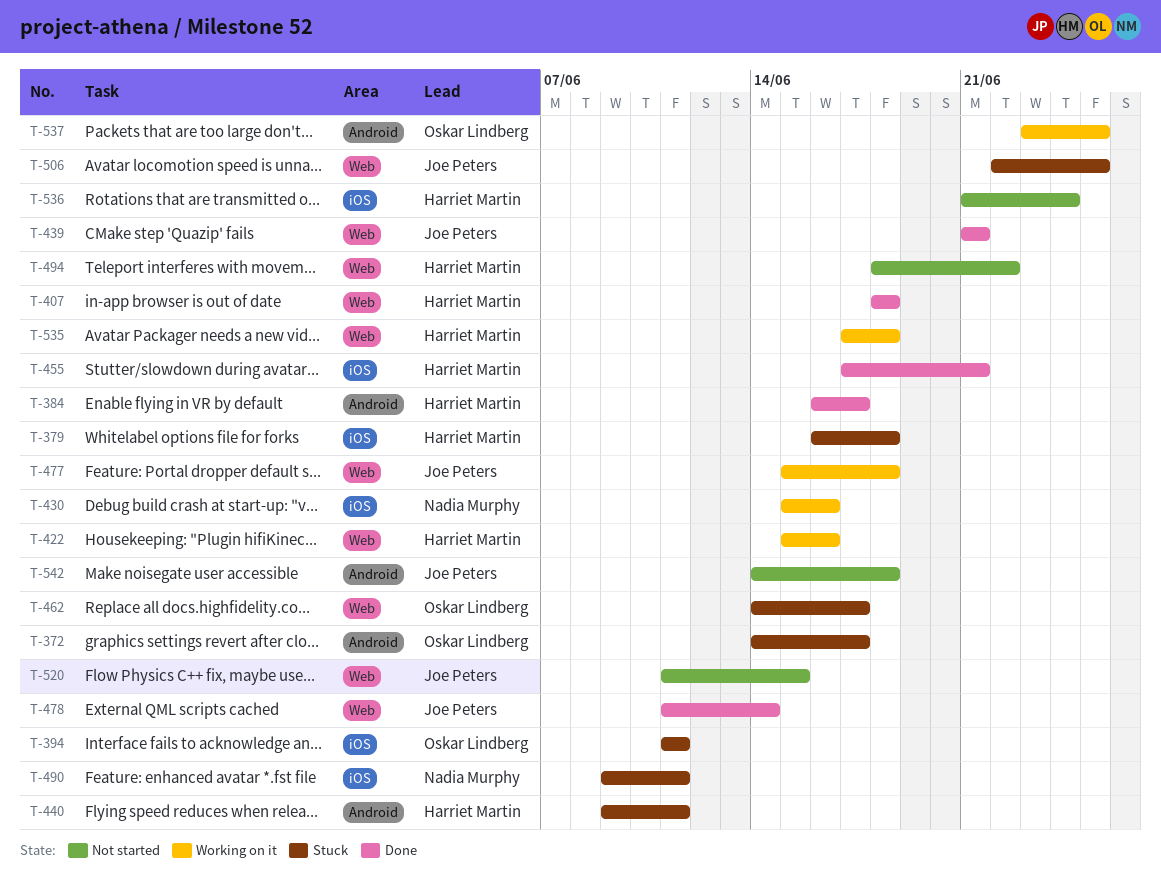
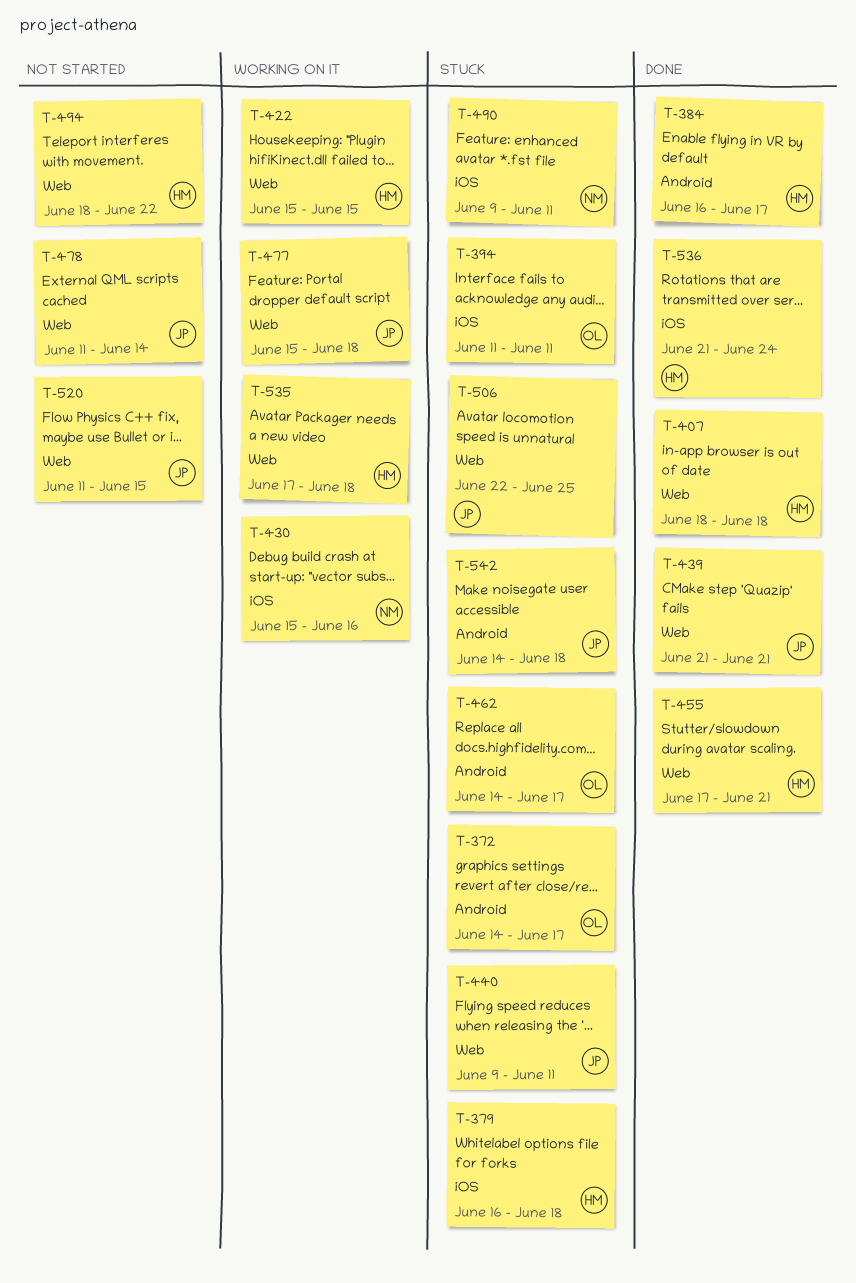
T-422, due: Jun 16 -> Jun 15
T-440, owner: Harriet Martin -> Joe Peters
T-440, label: Android -> Web
T-455, label: iOS -> Web
T-462, label: Web -> Android
T-478, status: Done -> Not started
T-536, status: Not started -> Done
T-537: present -> none
T-542, status: Not started -> Stuck

